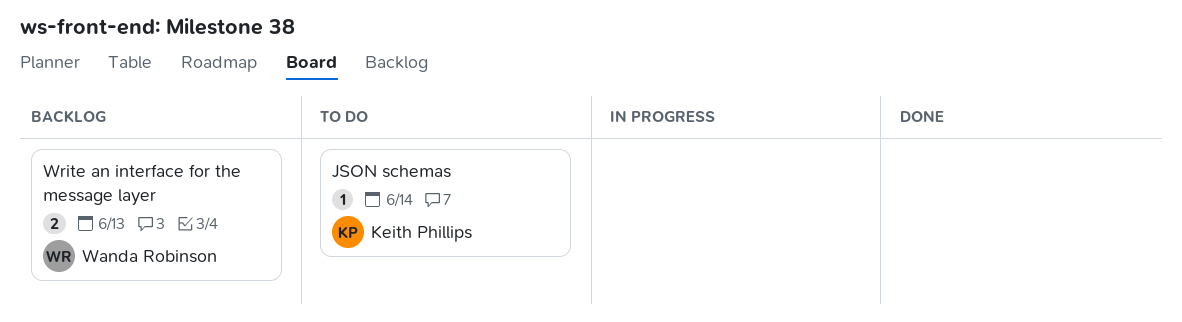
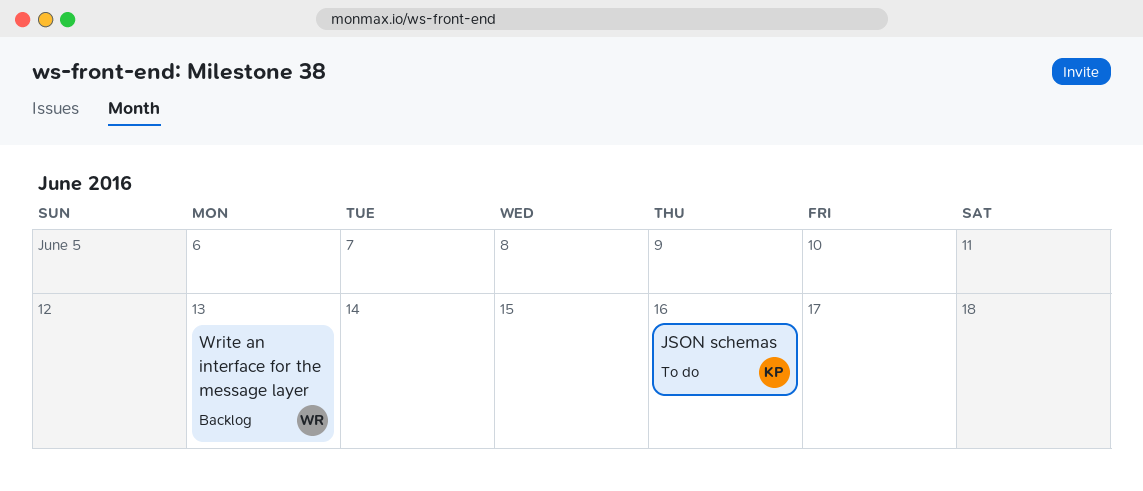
JSON schemas, due: Jun 14 -> Jun 16

